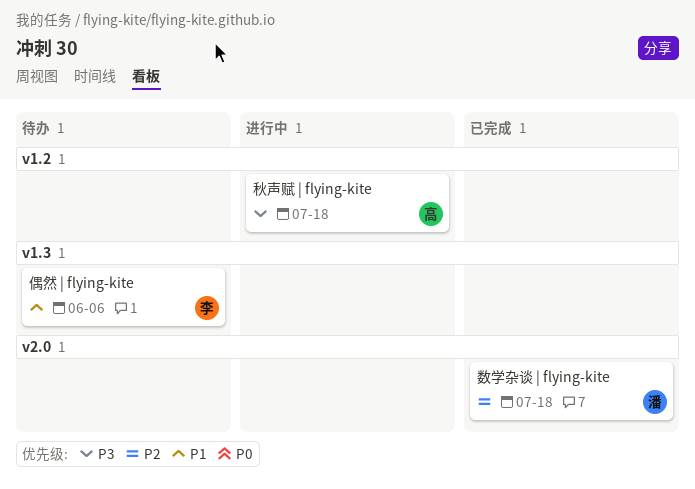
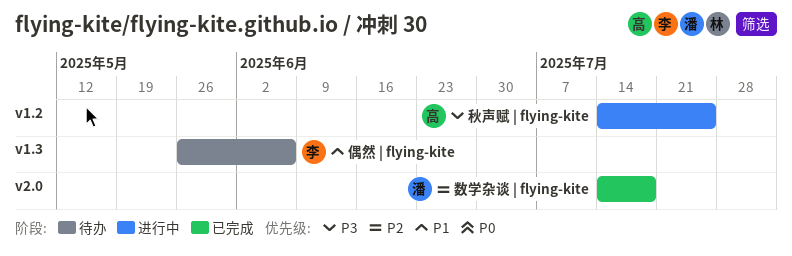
秋声赋 | flying-kite, due: Jul 18 -> Jul 25

